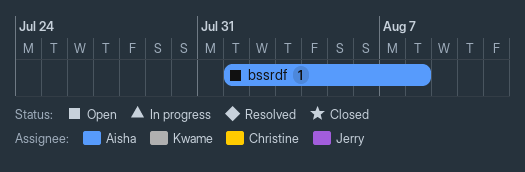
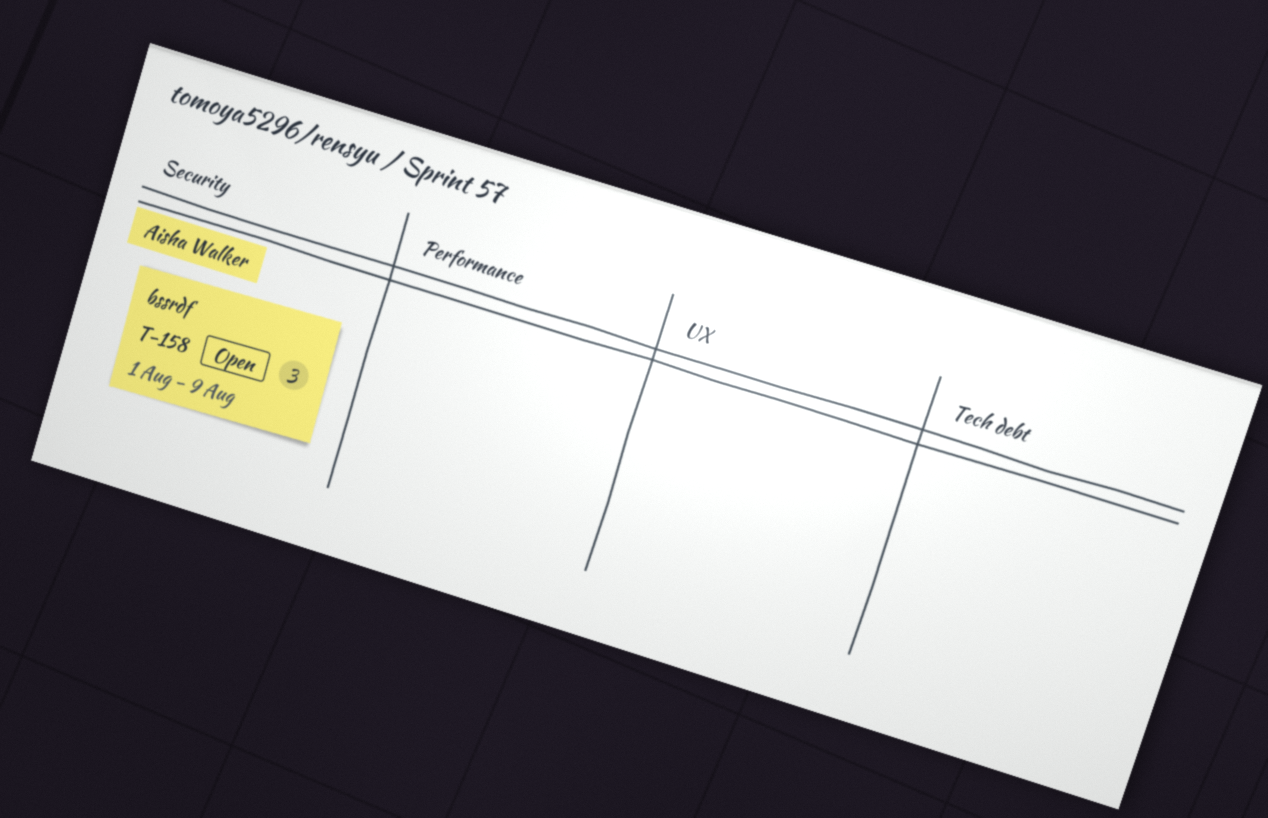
bssrdf, estimate: 1 -> 3
bssrdf, due: Aug 8 -> Aug 9

